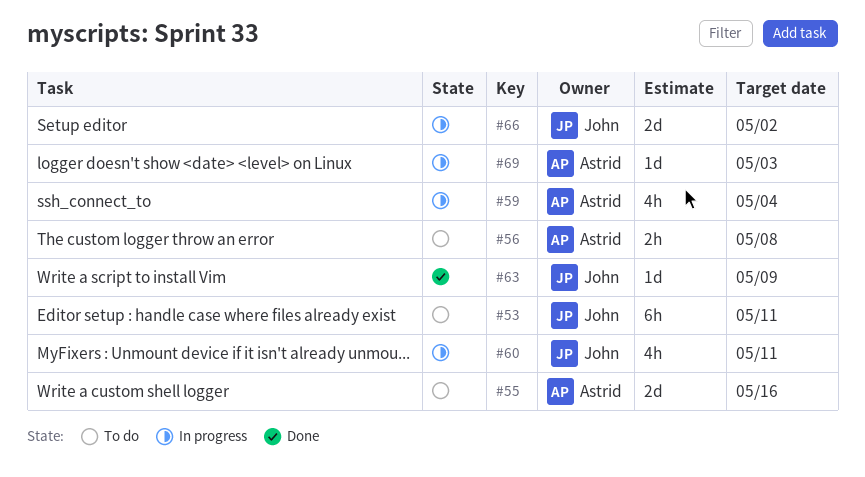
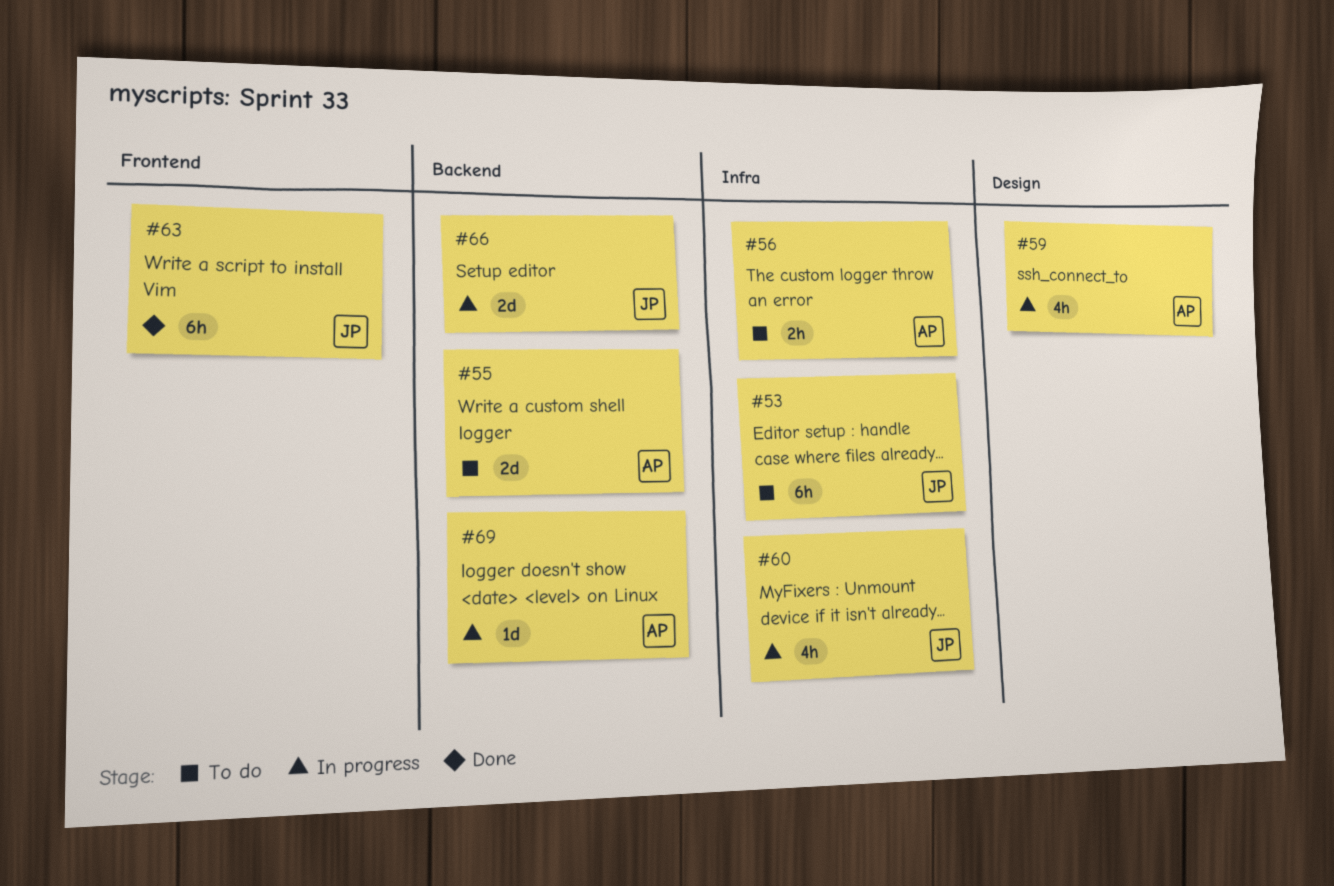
#63, estimate: 1d -> 6h

